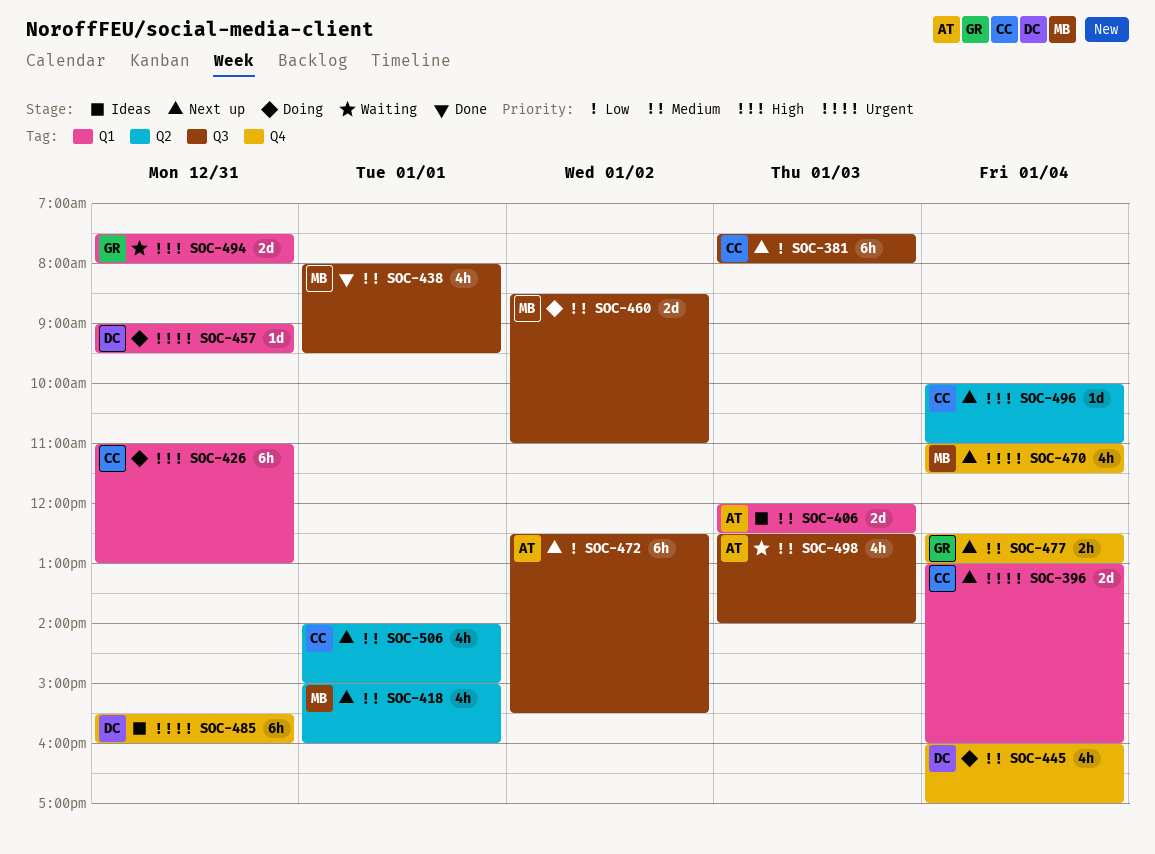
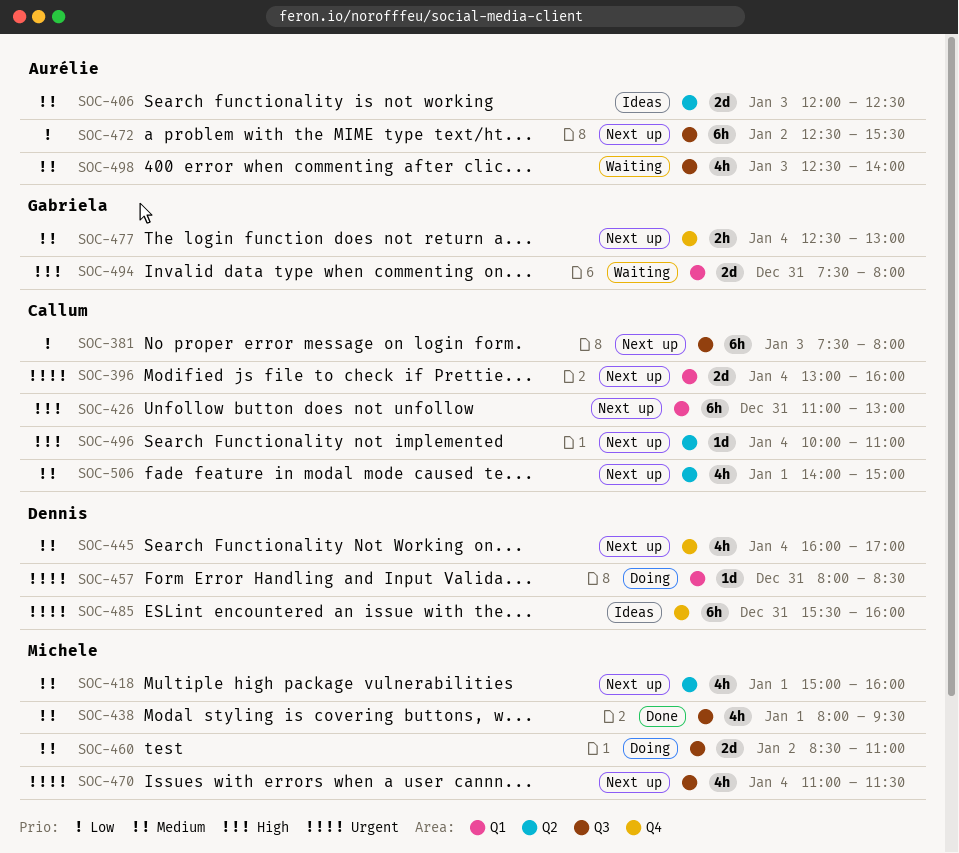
SOC-406, label: Q1 -> Q2
SOC-426, status: Doing -> Next up
SOC-445, status: Doing -> Next up
SOC-457, begins: 09:00 -> 08:00
SOC-457, ends: 09:30 -> 08:30
SOC-470, label: Q4 -> Q3

